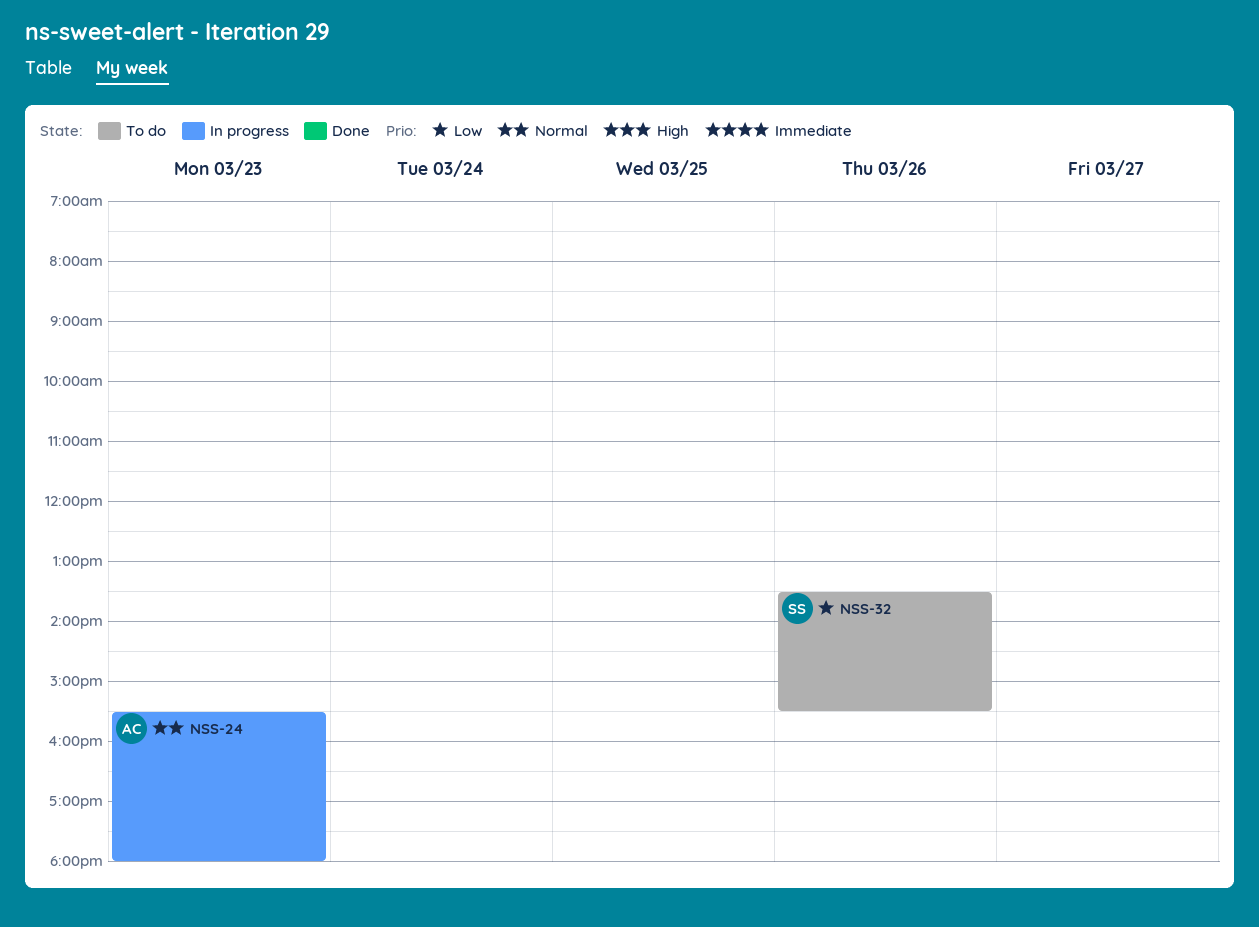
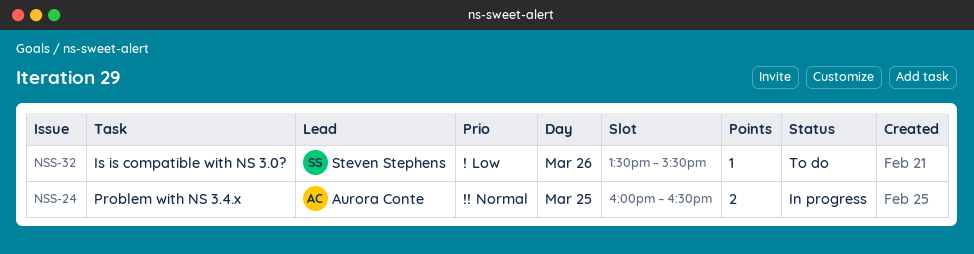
NSS-24, day: Mar 23 -> Mar 25
NSS-24, begins: 15:30 -> 16:00
NSS-24, ends: 18:00 -> 16:30

